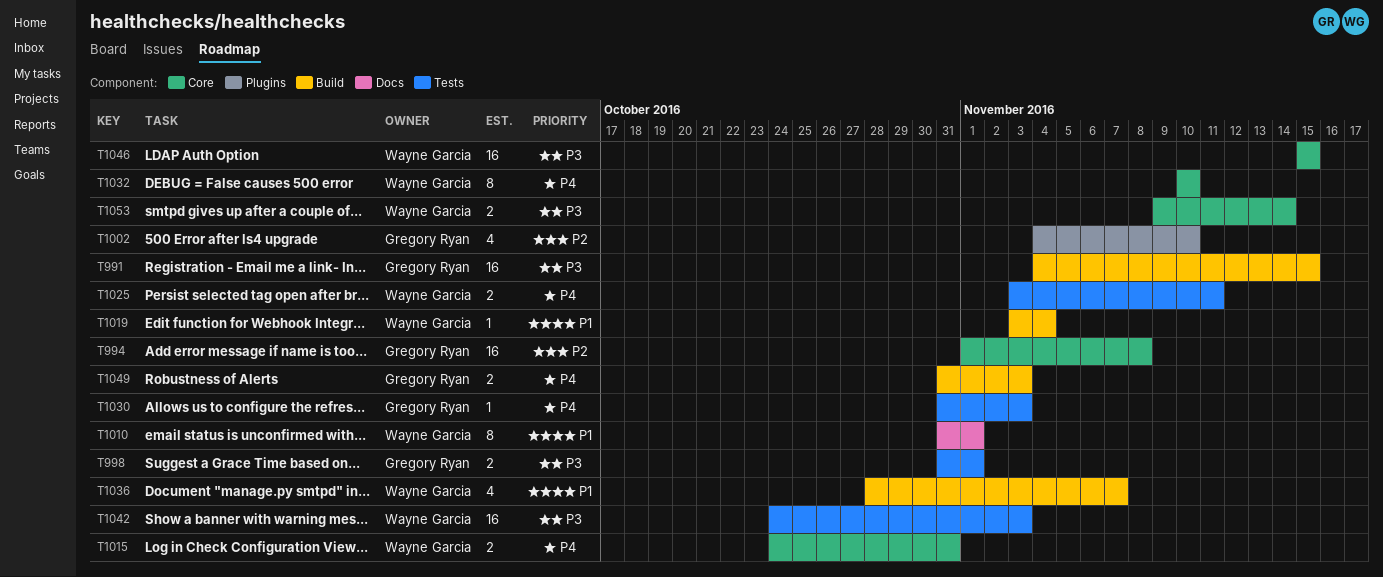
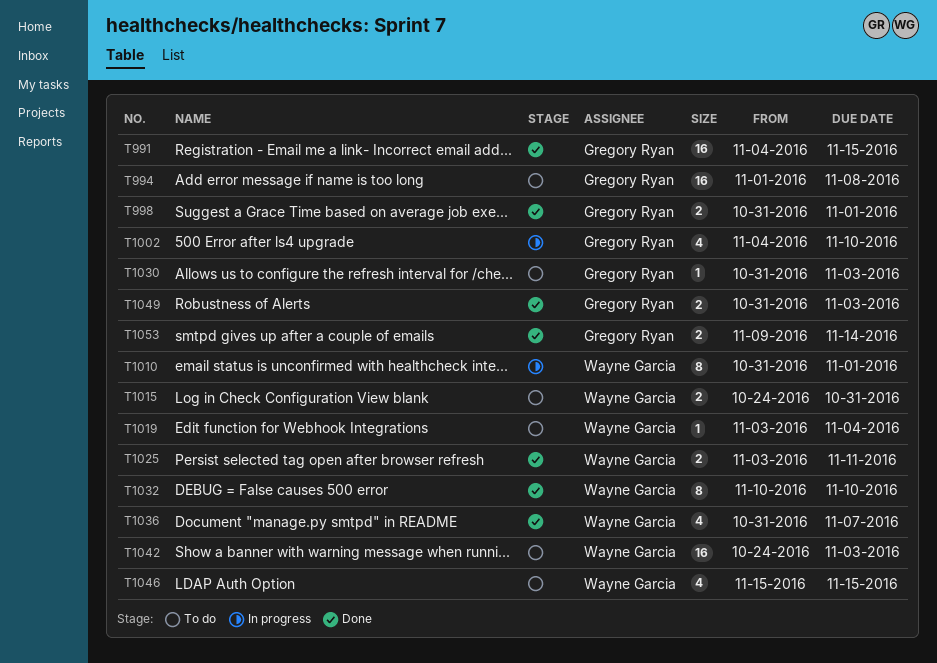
T1036, start: Oct 28 -> Oct 31
T1046, estimate: 16 -> 4
T1053, owner: Wayne Garcia -> Gregory Ryan

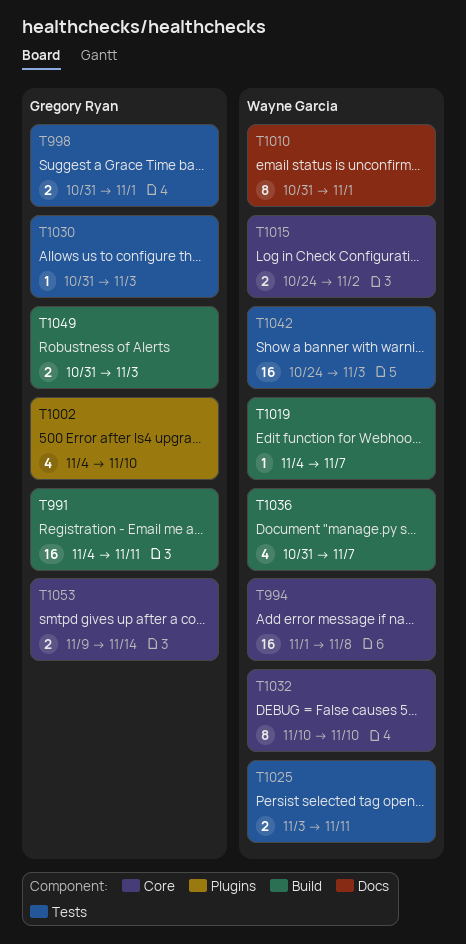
T991, due: Nov 15 -> Nov 11
T994, owner: Gregory Ryan -> Wayne Garcia
T1015, due: Oct 31 -> Nov 2
T1019, start: Nov 3 -> Nov 4
T1019, due: Nov 4 -> Nov 7
T1046: present -> none

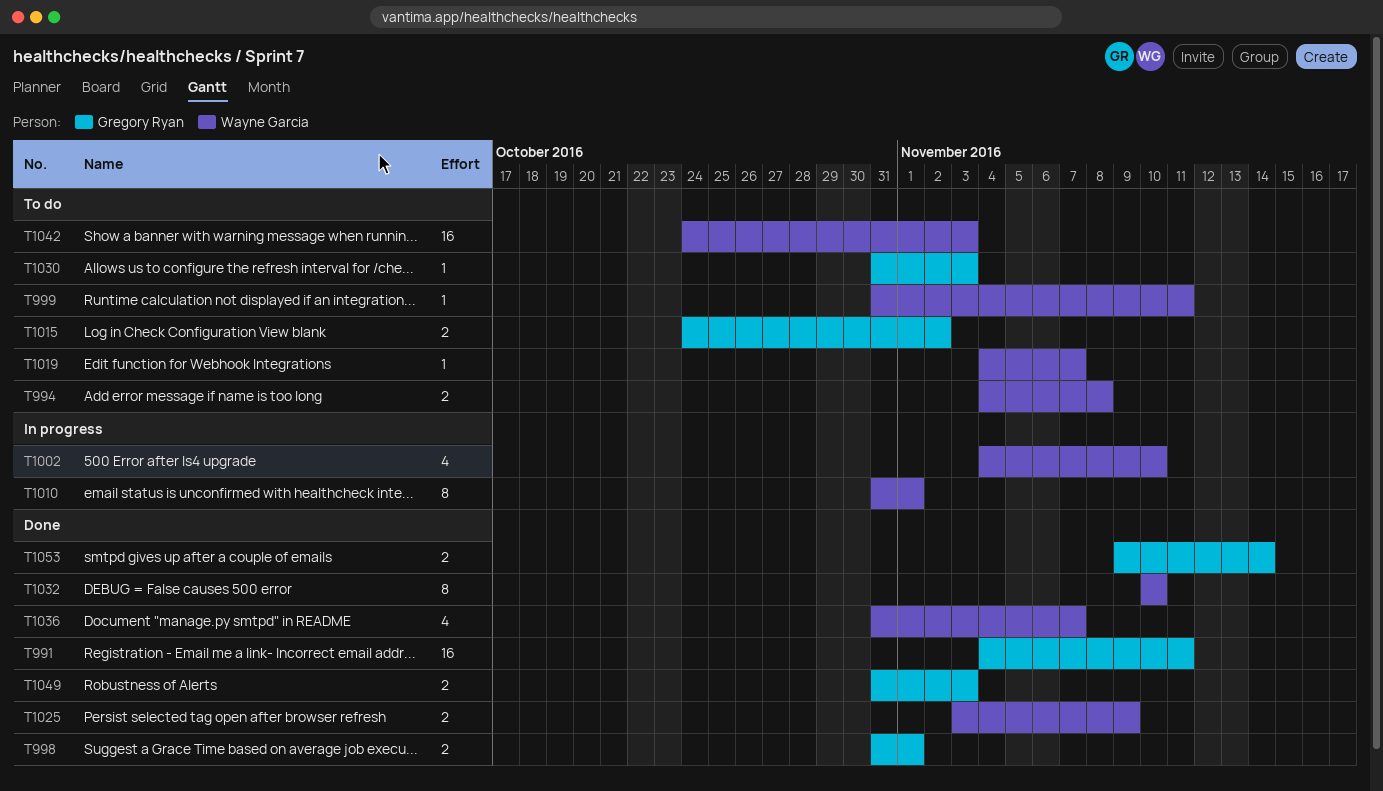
T994, estimate: 16 -> 2
T994, start: Nov 1 -> Nov 4
T999: none -> present
T1002, owner: Gregory Ryan -> Wayne Garcia
T1015, owner: Wayne Garcia -> Gregory Ryan
T1025, due: Nov 11 -> Nov 9

